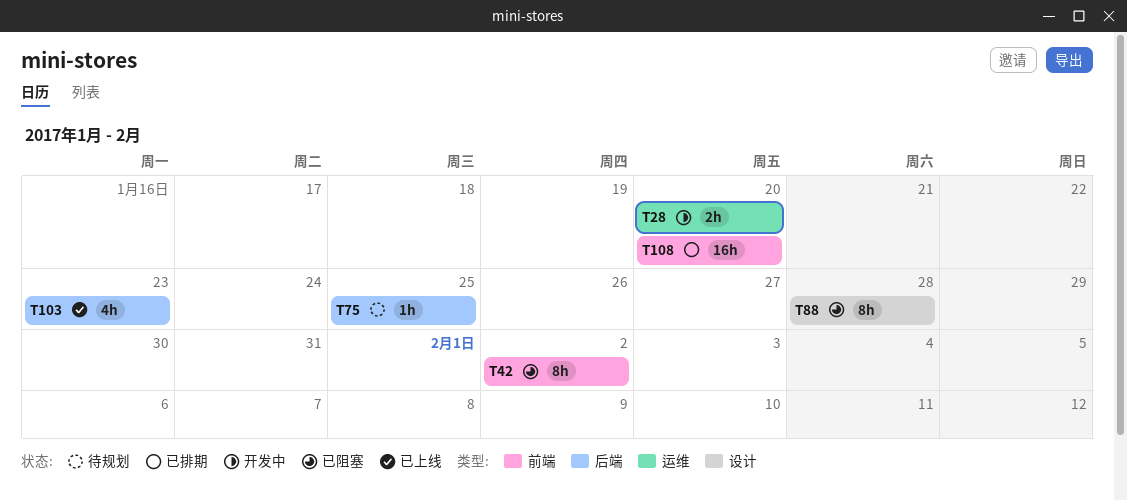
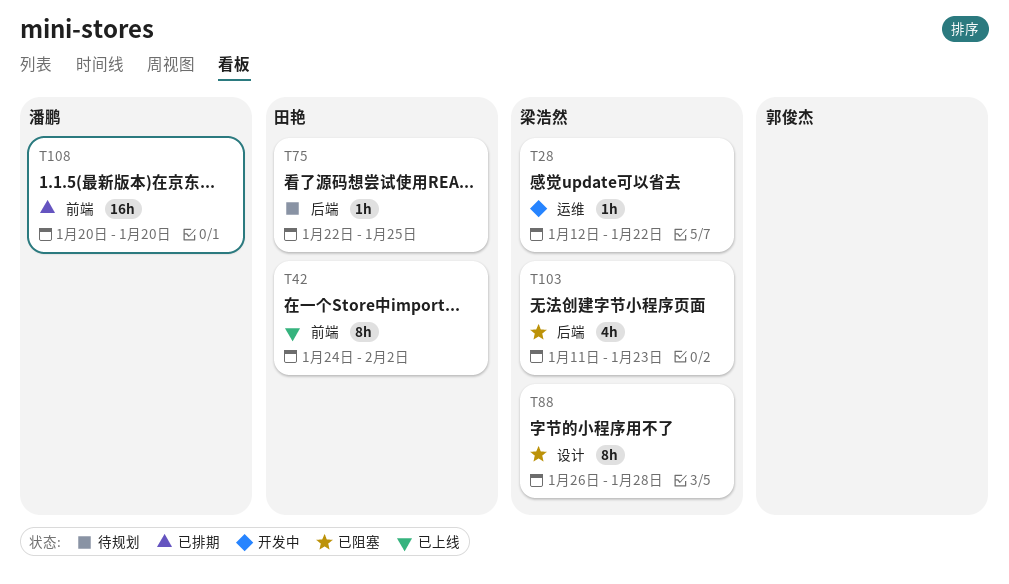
T28, estimate: 2h -> 1h
T28, due: Jan 20 -> Jan 22
T42, status: 已阻塞 -> 已上线
T103, status: 已上线 -> 已阻塞

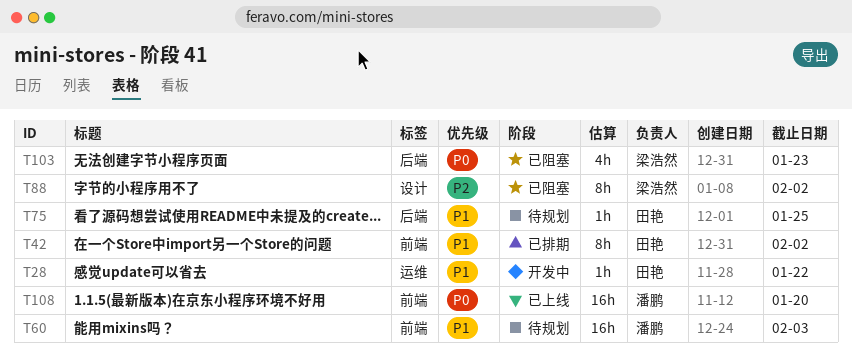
T28, owner: 梁浩然 -> 田艳
T42, status: 已上线 -> 已排期
T60: none -> present
T88, due: Jan 28 -> Feb 2
T108, status: 已排期 -> 已上线

